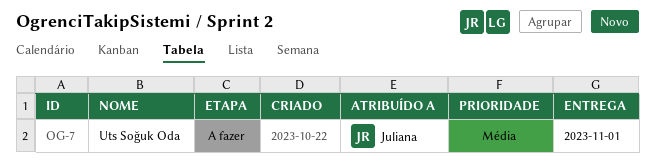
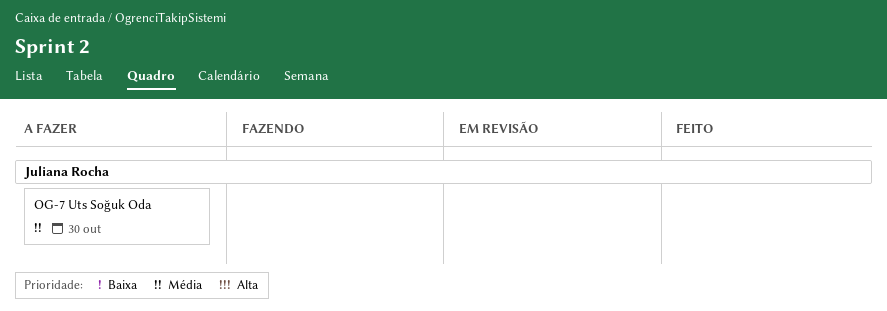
OG-7, due: Nov 1 -> Oct 30

